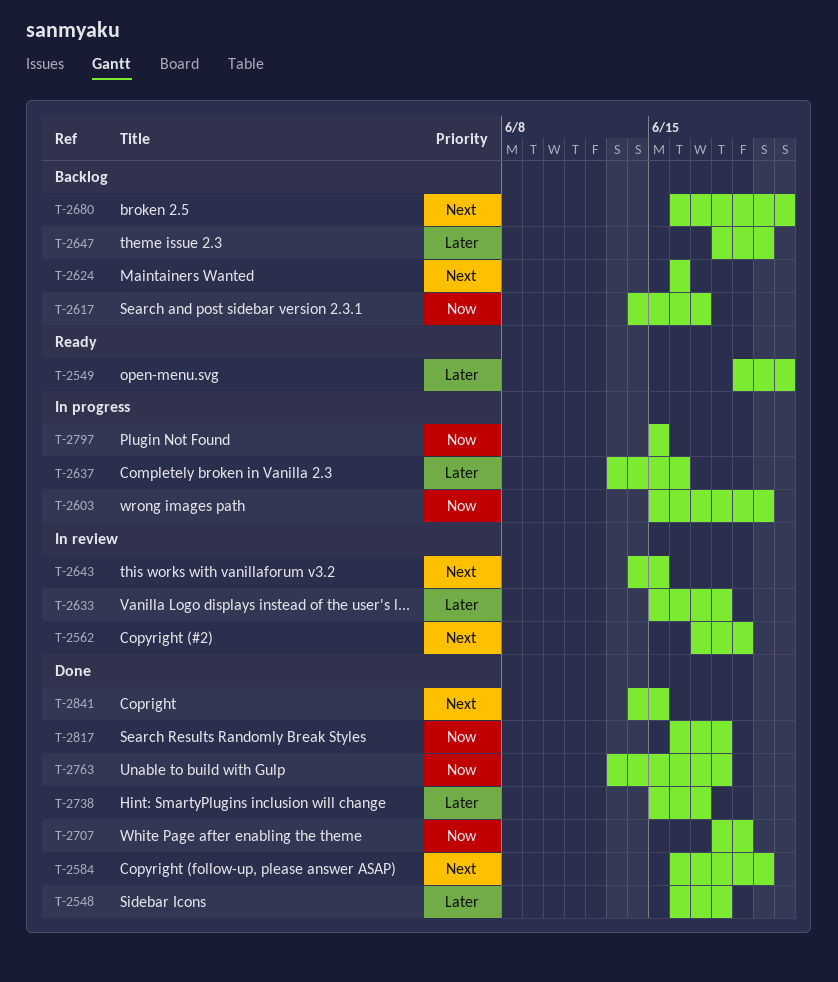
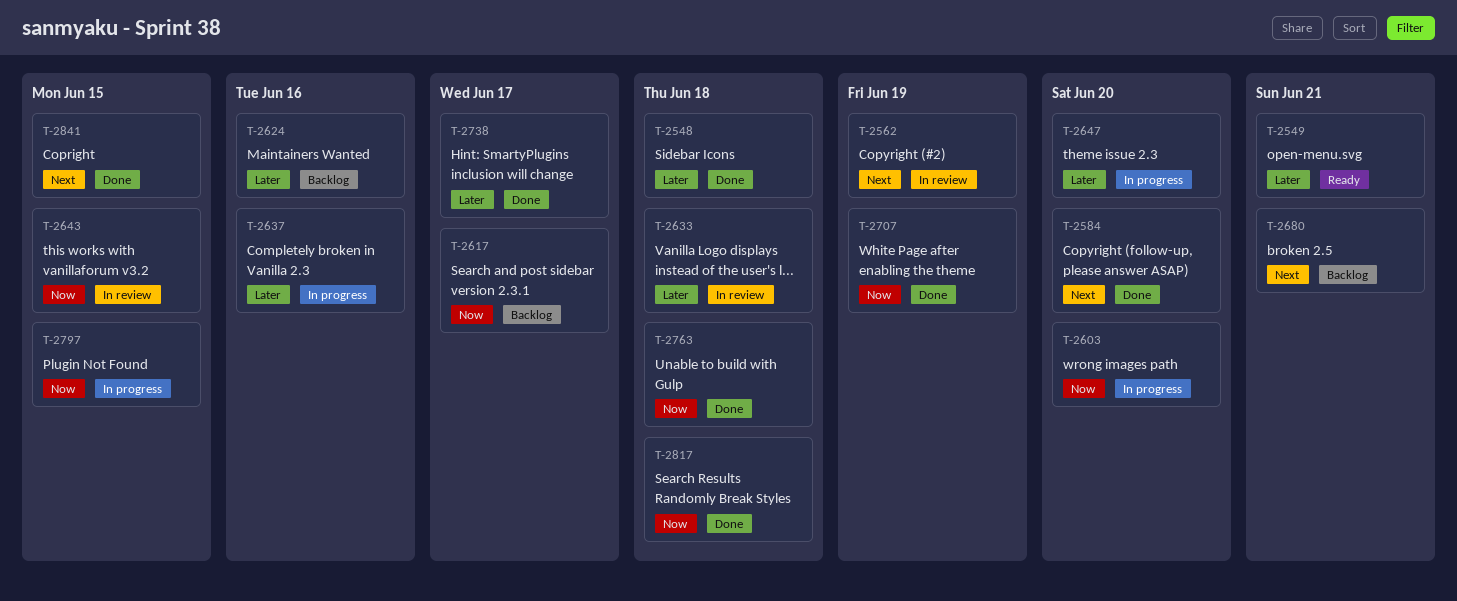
T-2624, priority: Next -> Later
T-2643, priority: Next -> Now
T-2647, status: Backlog -> In progress

